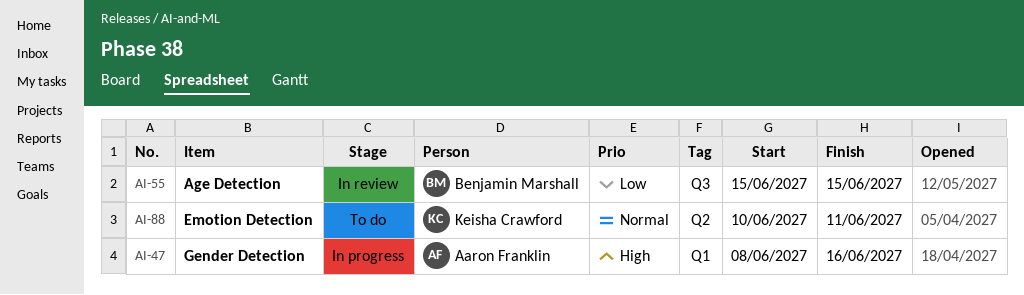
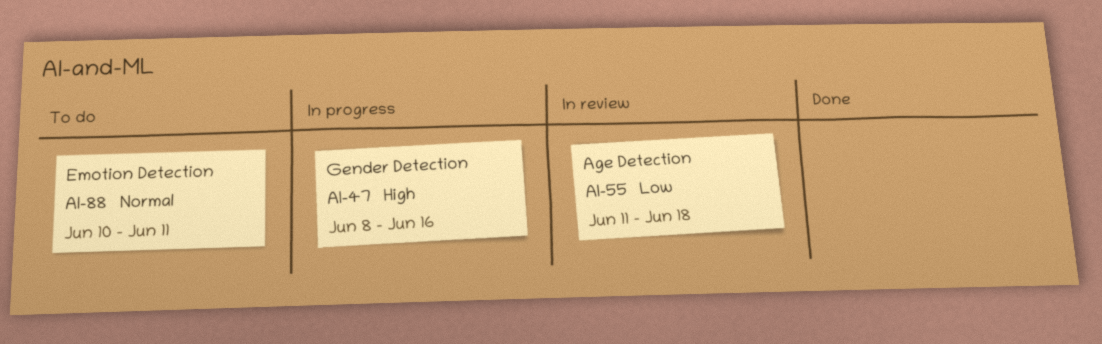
AI-55, start: Jun 15 -> Jun 11
AI-55, due: Jun 15 -> Jun 18

